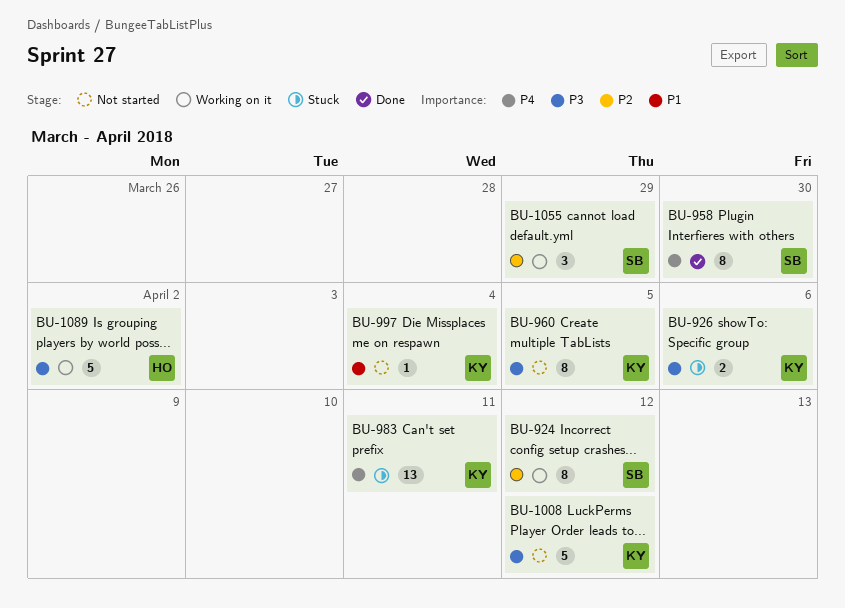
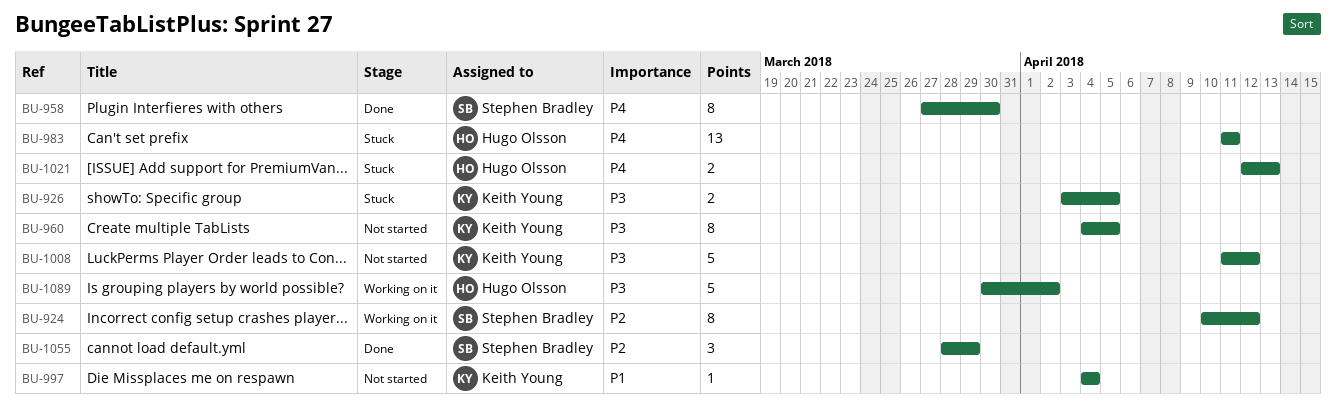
BU-926, due: Apr 6 -> Apr 5
BU-983, owner: Keith Young -> Hugo Olsson
BU-1021: none -> present
BU-1055, status: Working on it -> Done

